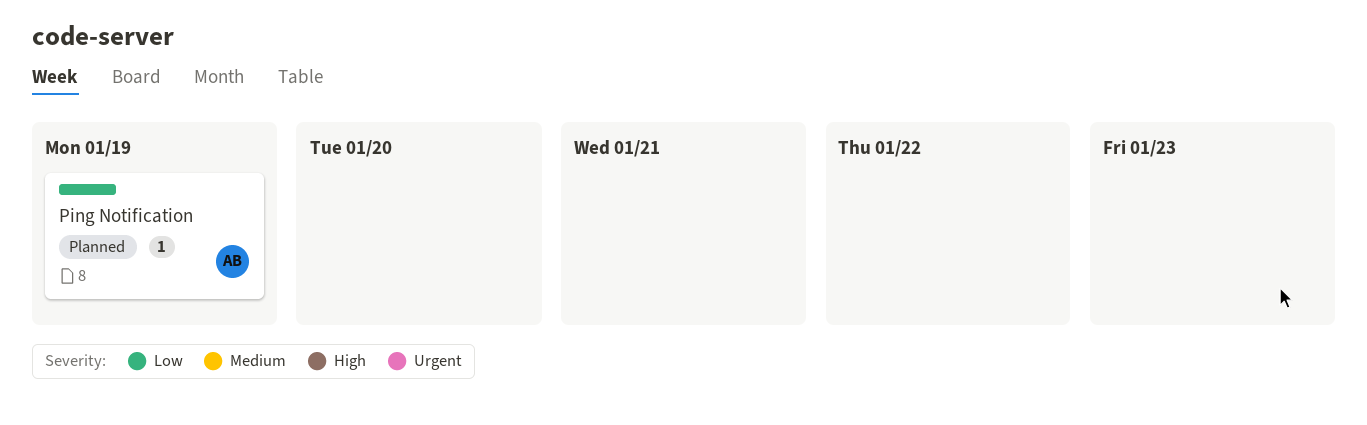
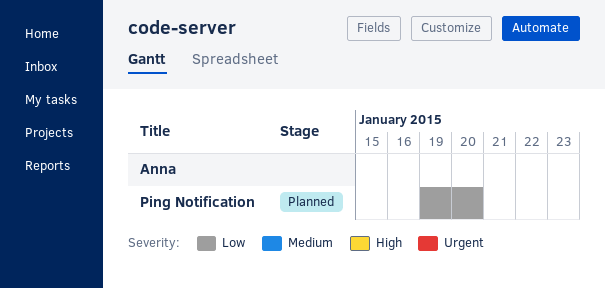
Ping Notification, due: Jan 19 -> Jan 20

